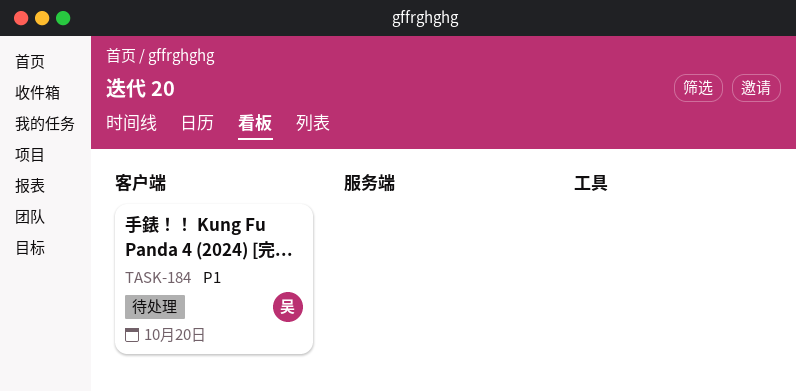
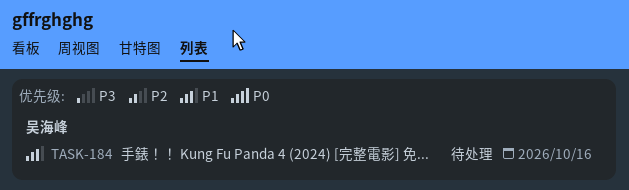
TASK-184, due: Oct 20 -> Oct 16

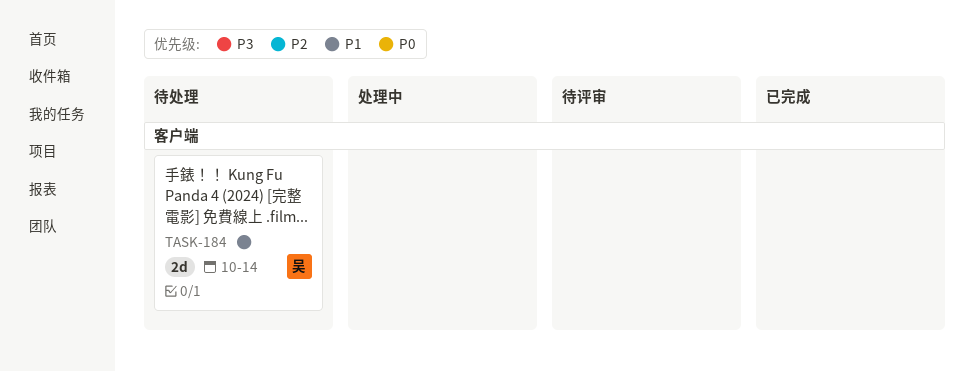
TASK-184, due: Oct 16 -> Oct 14

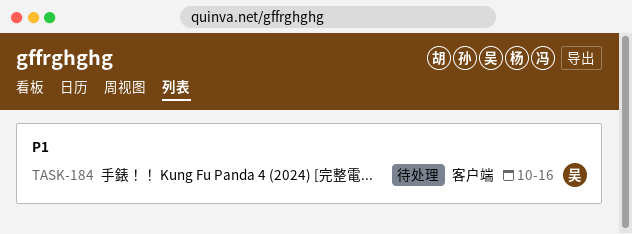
TASK-184, due: Oct 14 -> Oct 16

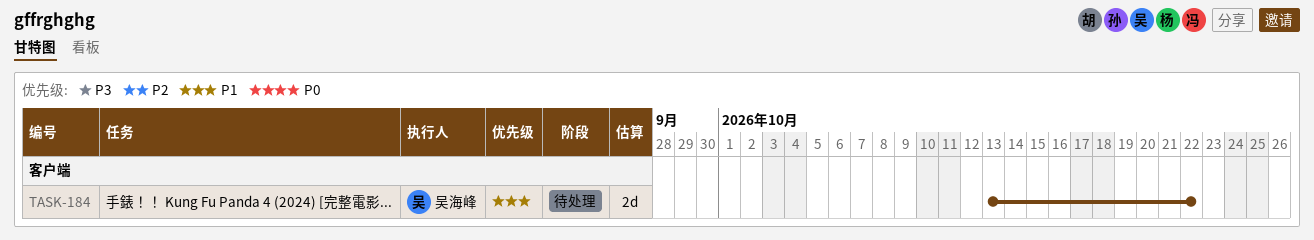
TASK-184, due: Oct 16 -> Oct 22

